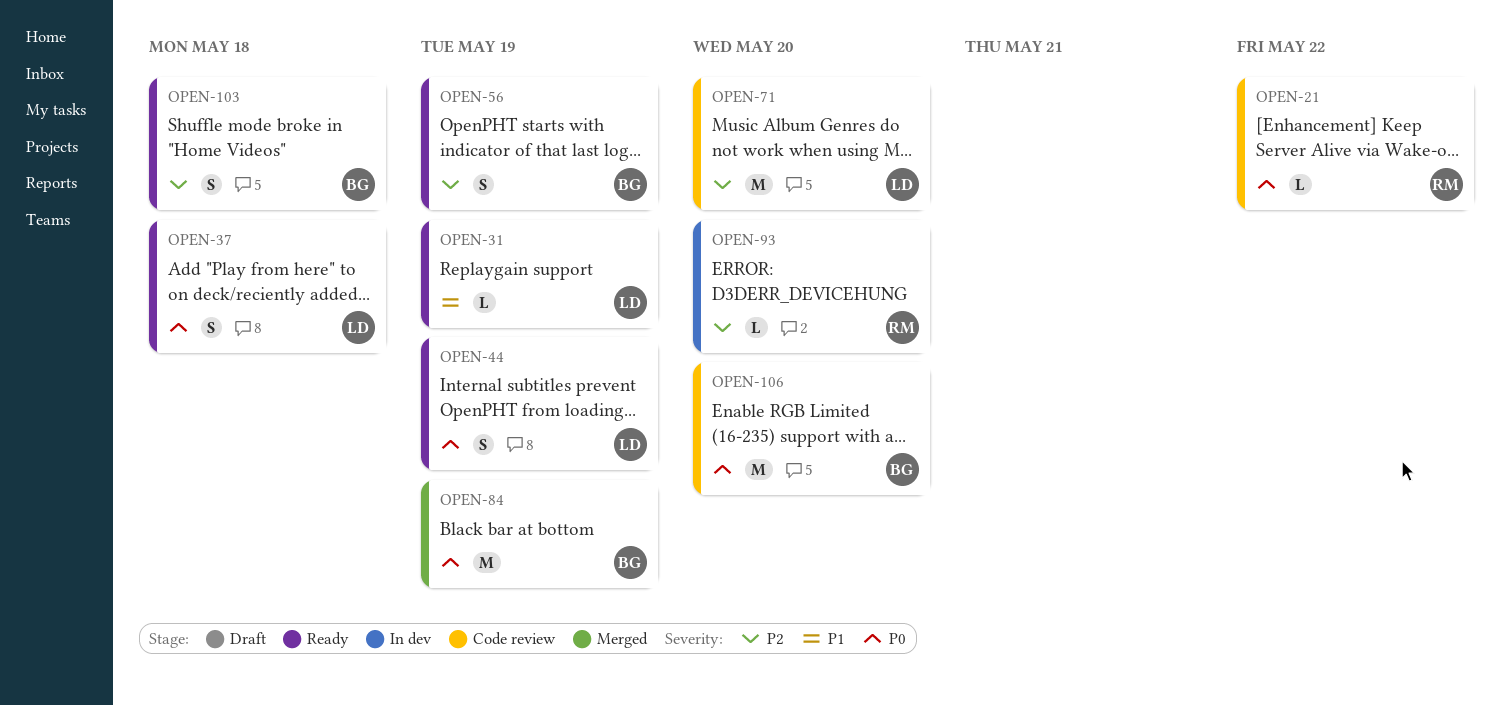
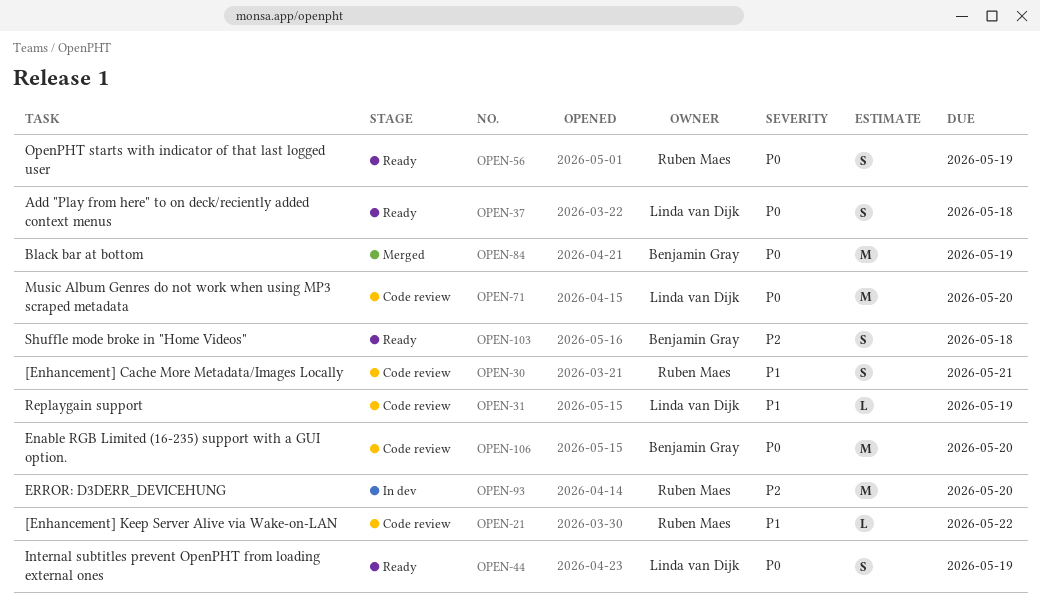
OPEN-21, priority: P0 -> P1
OPEN-30: none -> present
OPEN-31, status: Ready -> Code review
OPEN-56, owner: Benjamin Gray -> Ruben Maes
OPEN-56, priority: P2 -> P0
OPEN-71, priority: P2 -> P0
OPEN-93, estimate: L -> M

